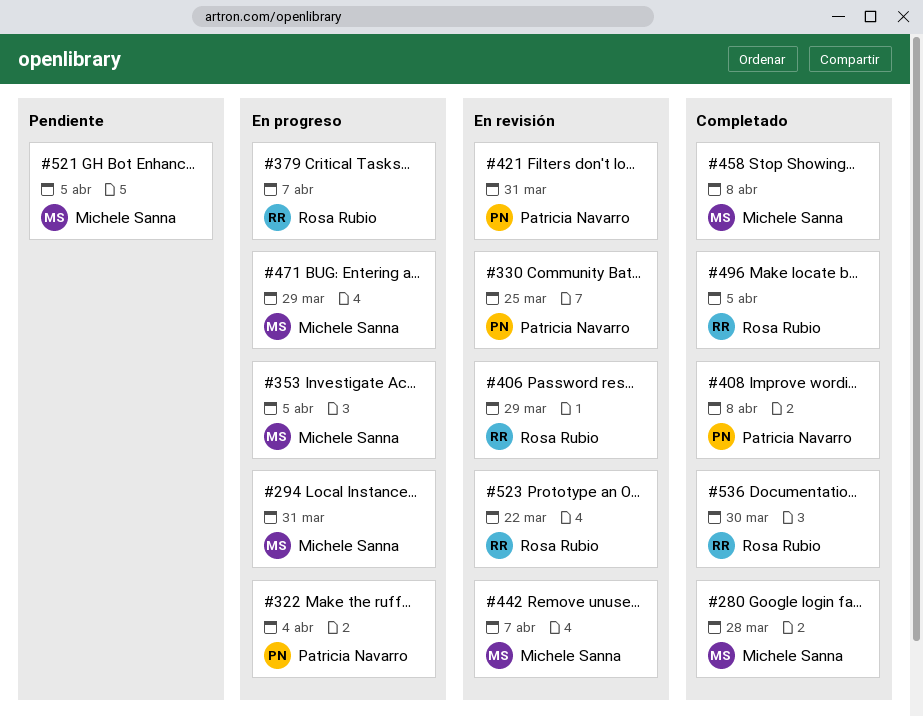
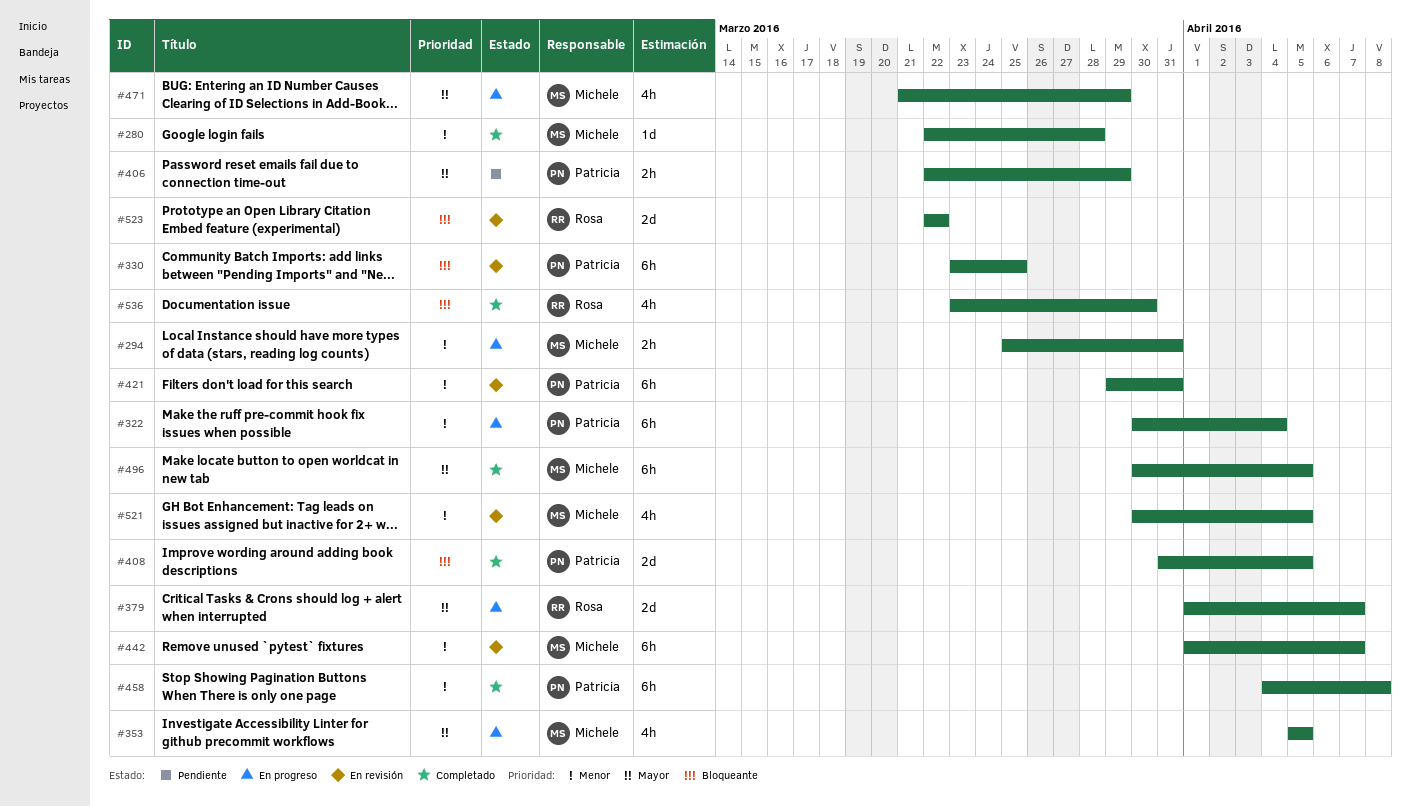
#406, status: En revisión -> Pendiente
#406, owner: Rosa Rubio -> Patricia Navarro
#408, due: Apr 8 -> Apr 5
#458, owner: Michele Sanna -> Patricia Navarro
#496, owner: Rosa Rubio -> Michele Sanna
#521, status: Pendiente -> En revisión

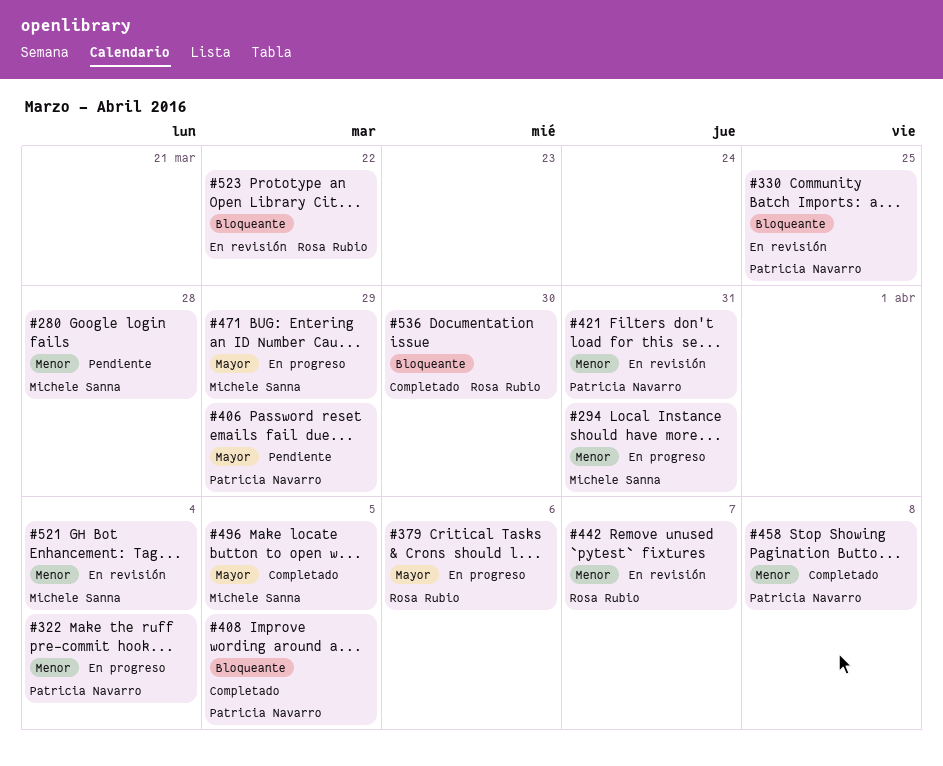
#280, status: Completado -> Pendiente
#353: present -> none
#379, due: Apr 7 -> Apr 6
#442, owner: Michele Sanna -> Rosa Rubio
#521, due: Apr 5 -> Apr 4

